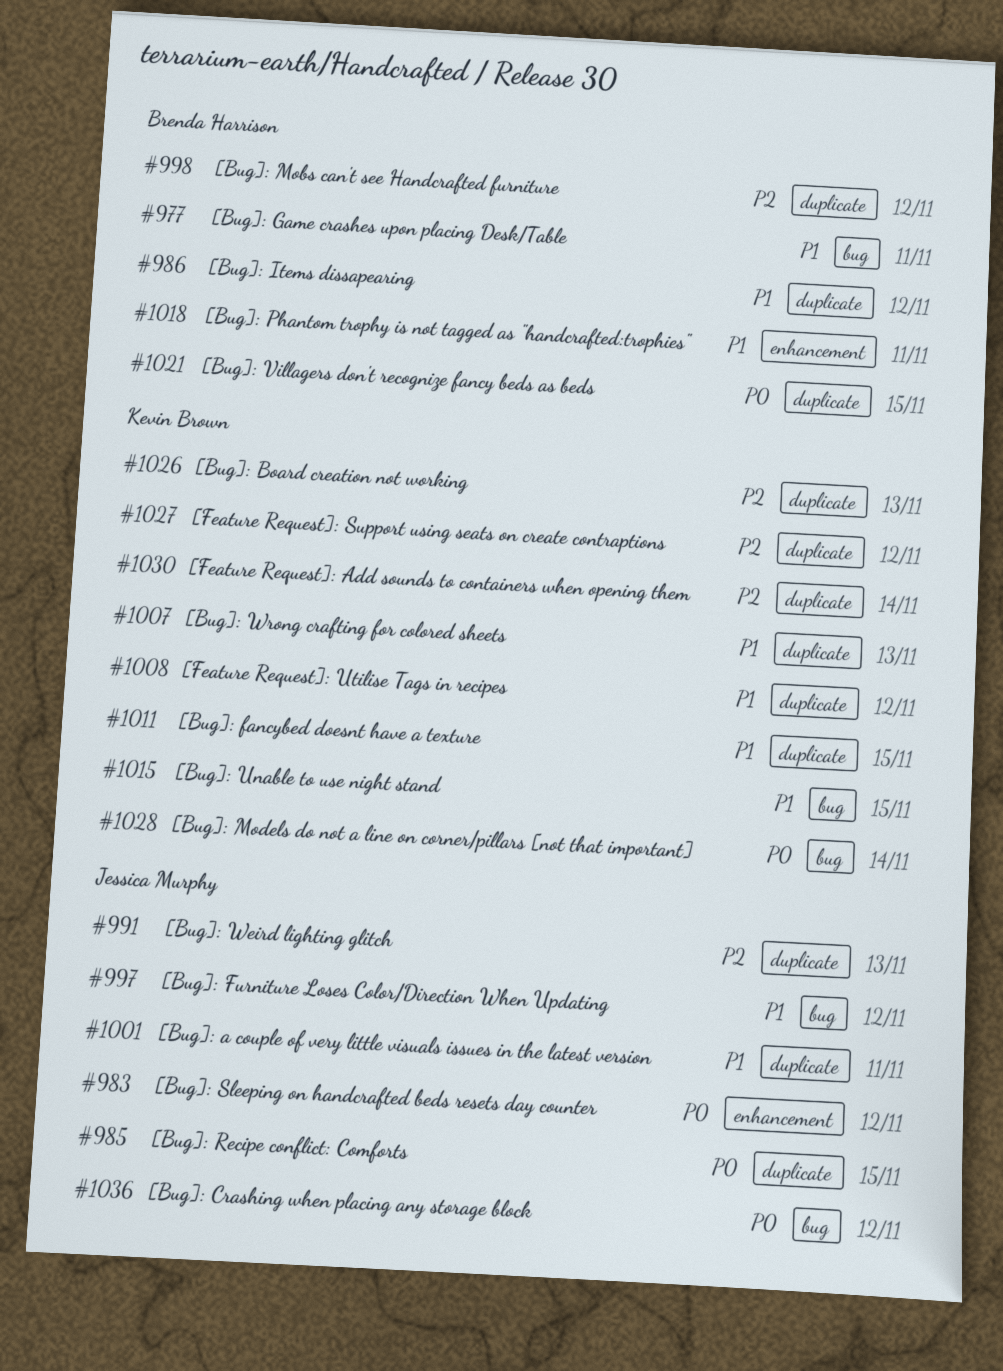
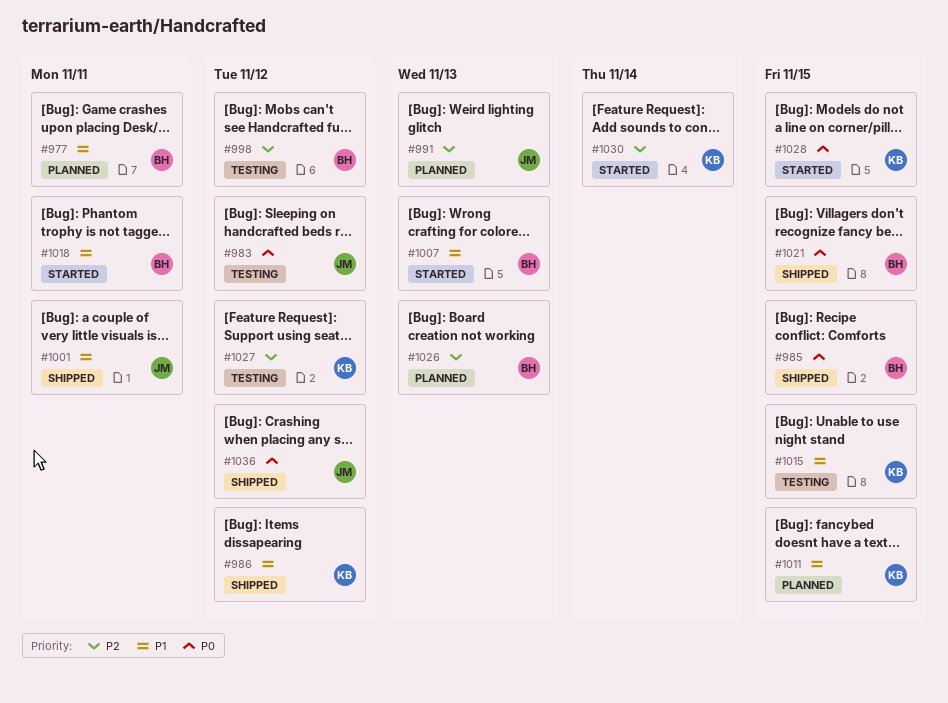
#985, owner: Jessica Murphy -> Brenda Harrison
#986, owner: Brenda Harrison -> Kevin Brown
#997: present -> none
#1007, owner: Kevin Brown -> Brenda Harrison
#1008: present -> none
#1026, owner: Kevin Brown -> Brenda Harrison
#1028, due: Nov 14 -> Nov 15

